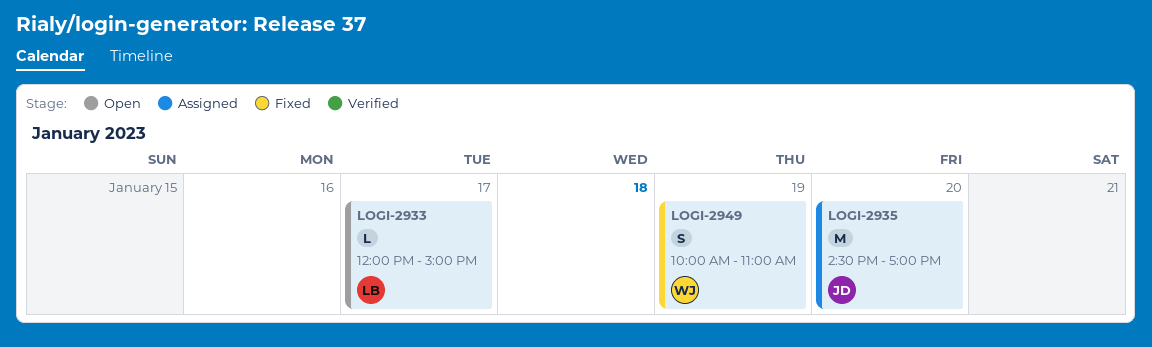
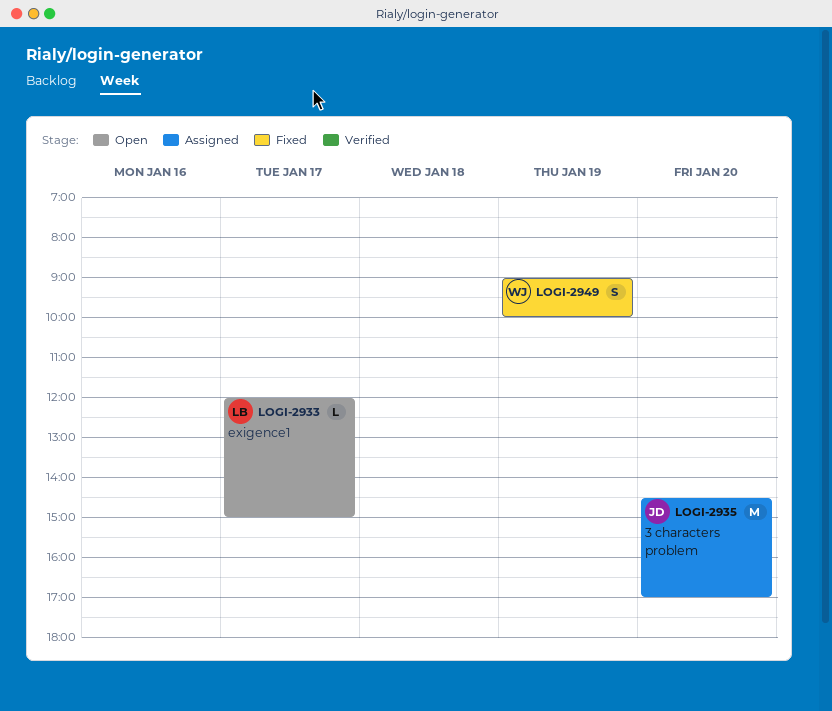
LOGI-2949, begins: 10:00 -> 09:00
LOGI-2949, ends: 11:00 -> 10:00

